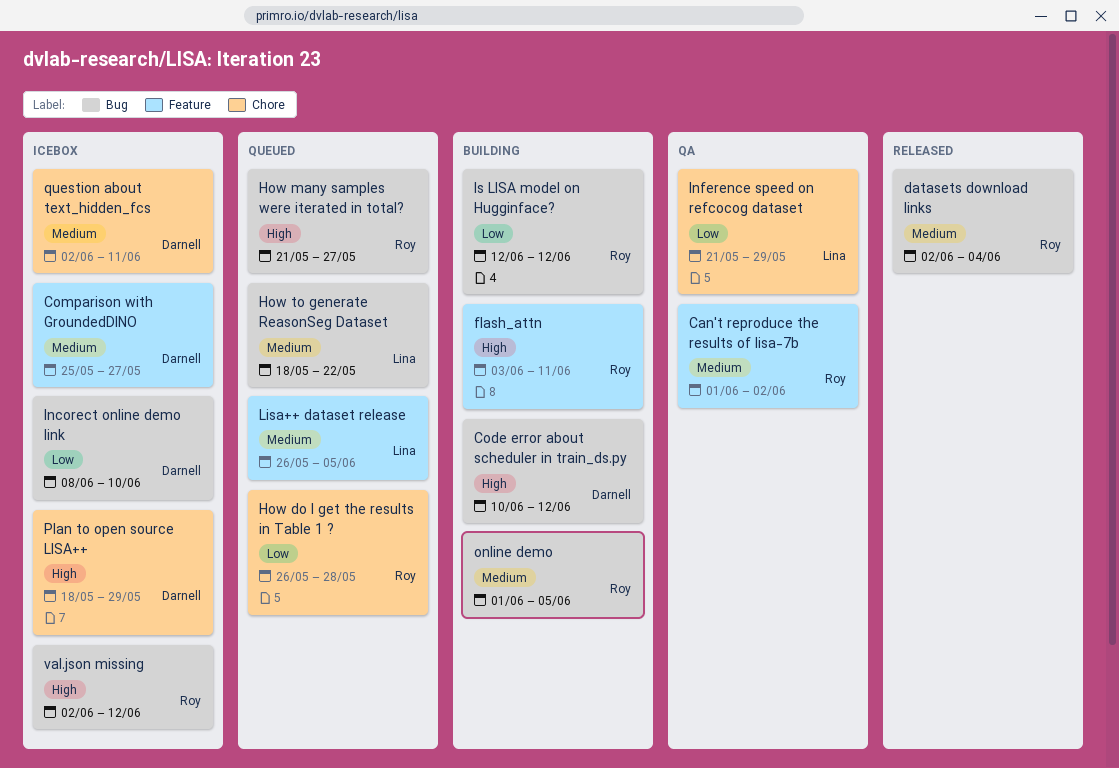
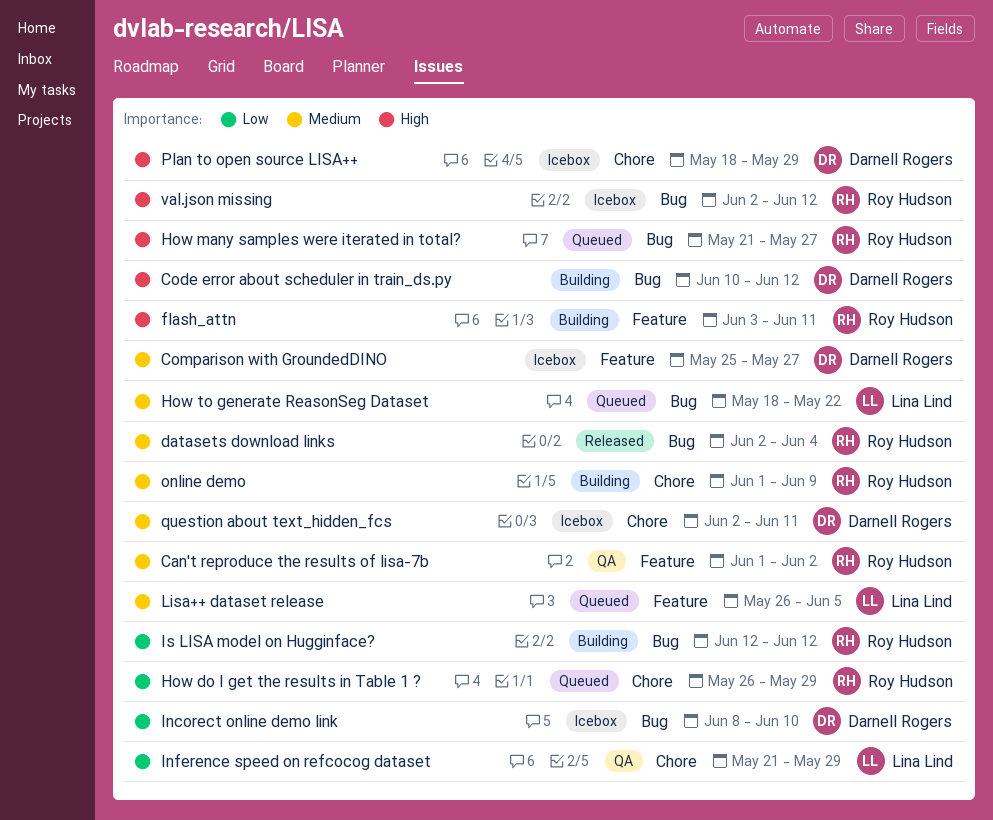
How do I get the results in Table 1 ?, due: May 28 -> May 29
online demo, label: Bug -> Chore
online demo, due: Jun 5 -> Jun 9

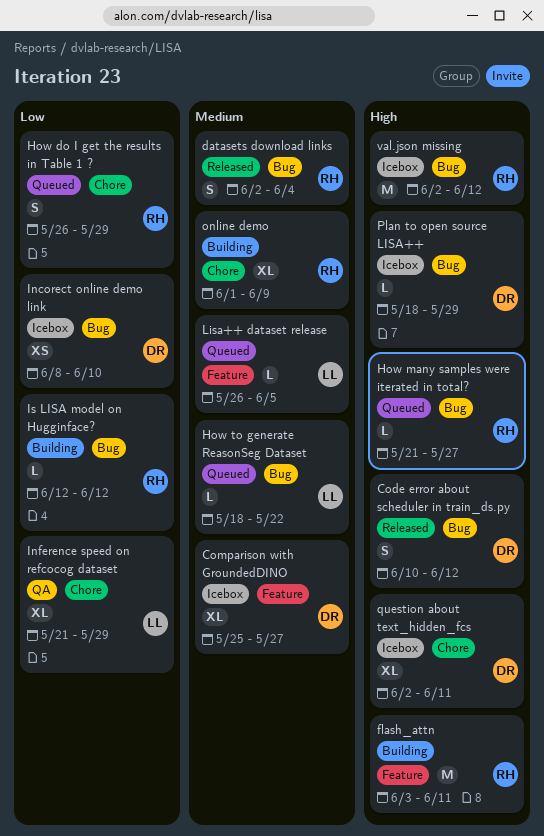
Can't reproduce the results of lisa-7b: present -> none
Code error about scheduler in train_ds.py, status: Building -> Released
Plan to open source LISA++, label: Chore -> Bug
question about text_hidden_fcs, priority: Medium -> High

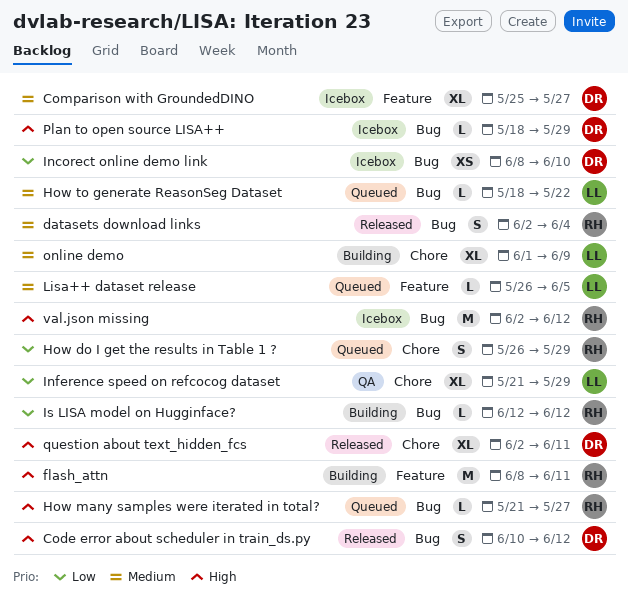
flash_attn, start: Jun 3 -> Jun 8
online demo, owner: RH -> LL
question about text_hidden_fcs, status: Icebox -> Released

